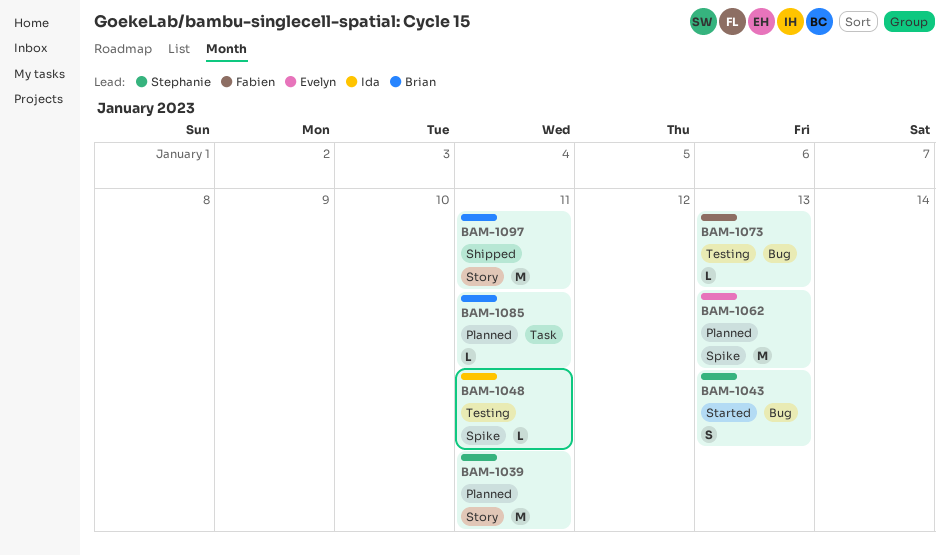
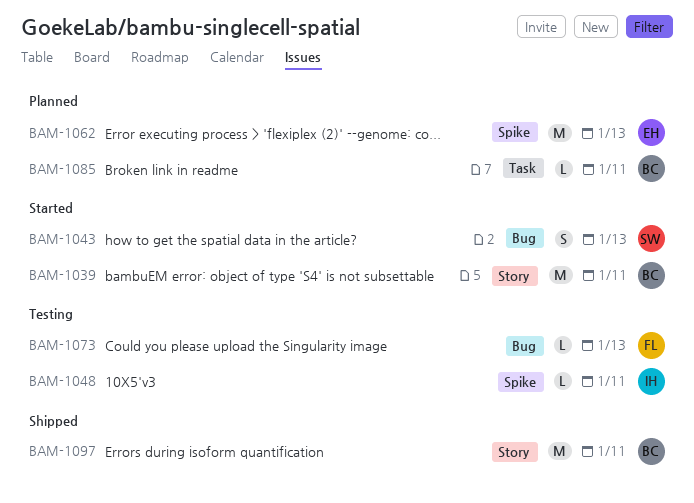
BAM-1039, status: Planned -> Started
BAM-1039, owner: Stephanie -> Brian

